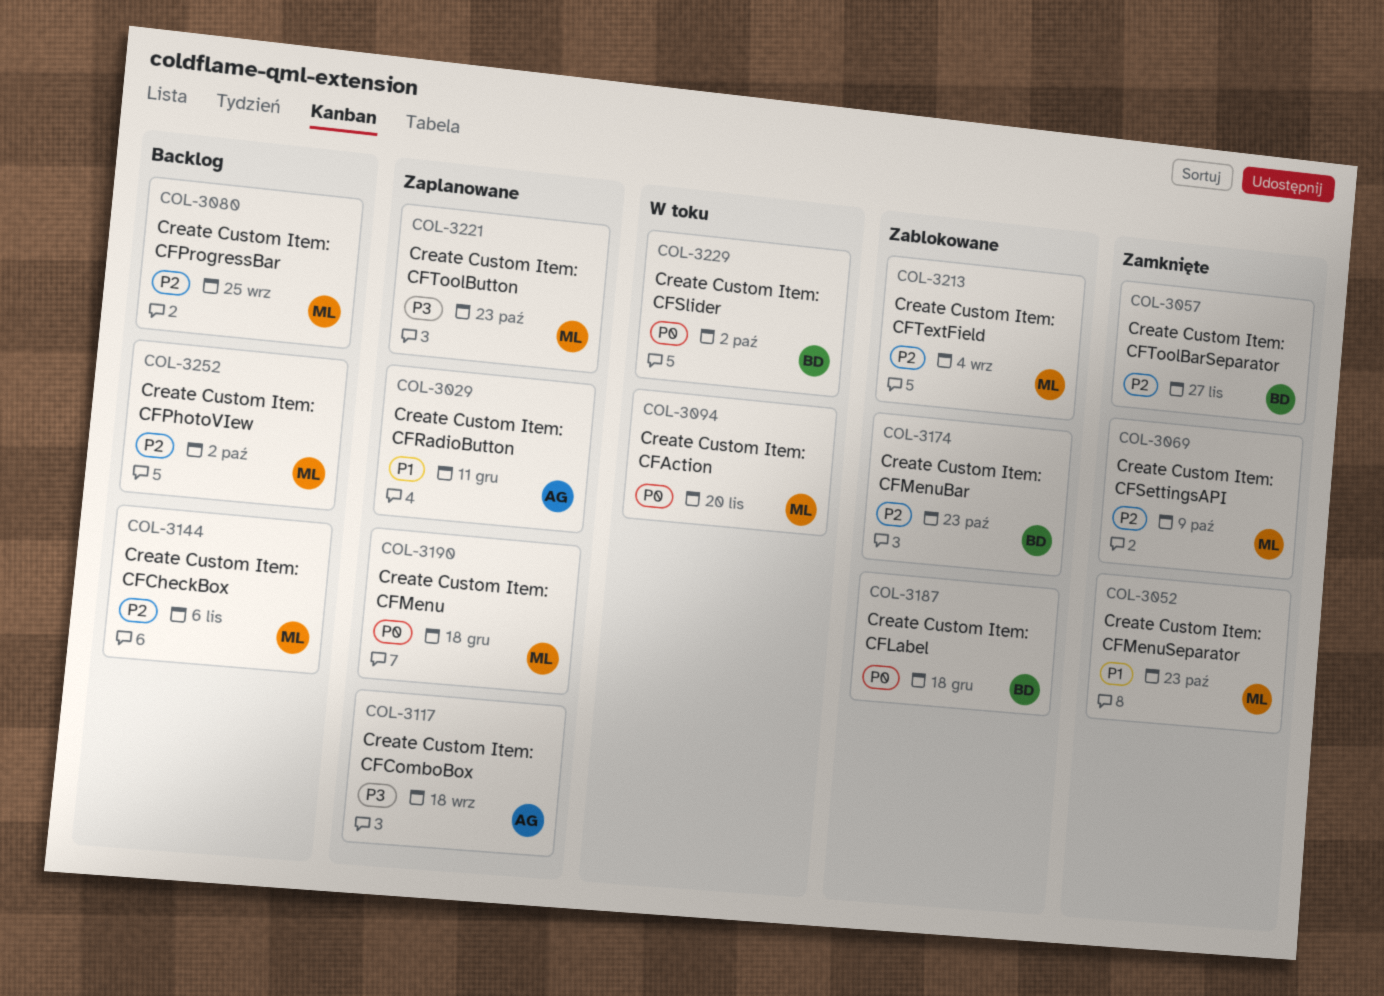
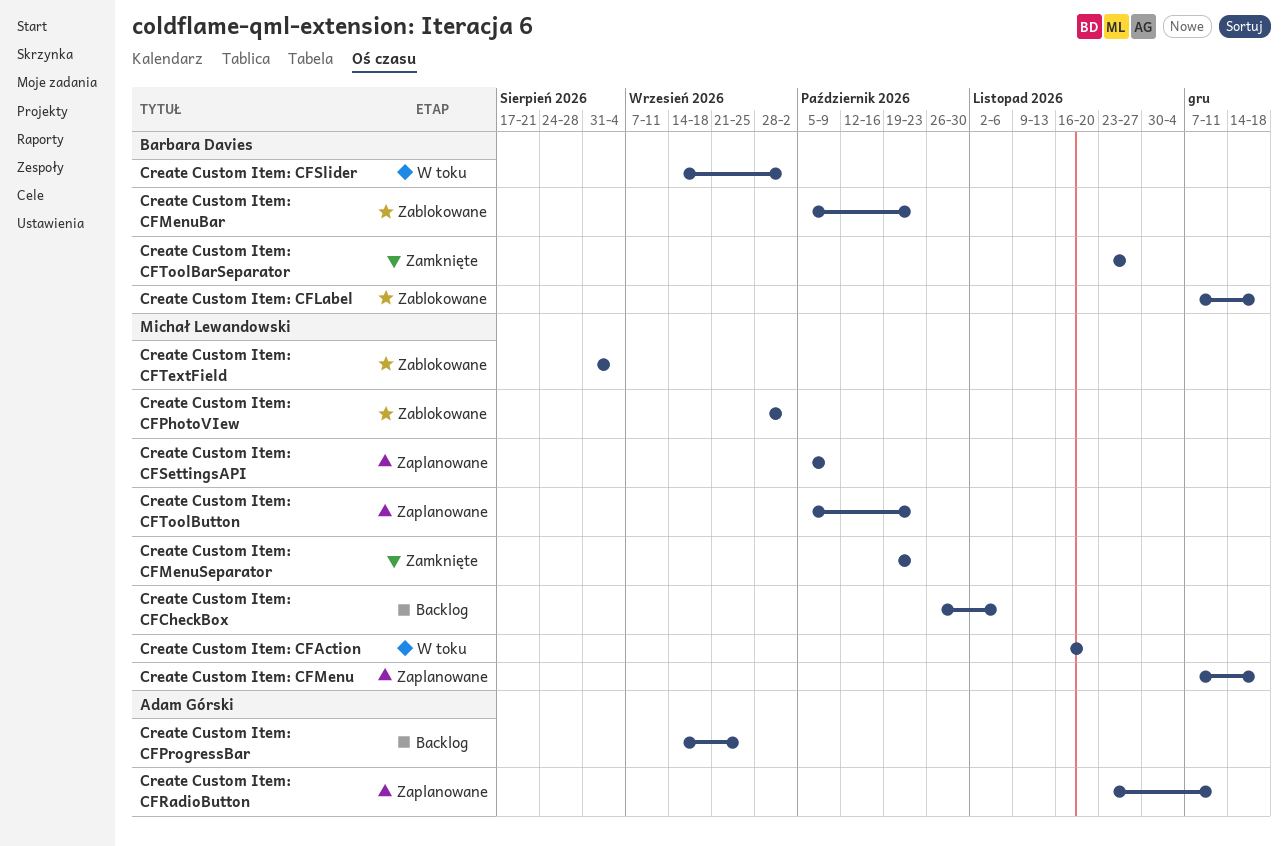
Create Custom Item: CFComboBox: present -> none
Create Custom Item: CFPhotoVIew, status: Backlog -> Zablokowane
Create Custom Item: CFProgressBar, owner: Michał Lewandowski -> Adam Górski
Create Custom Item: CFSettingsAPI, status: Zamknięte -> Zaplanowane

